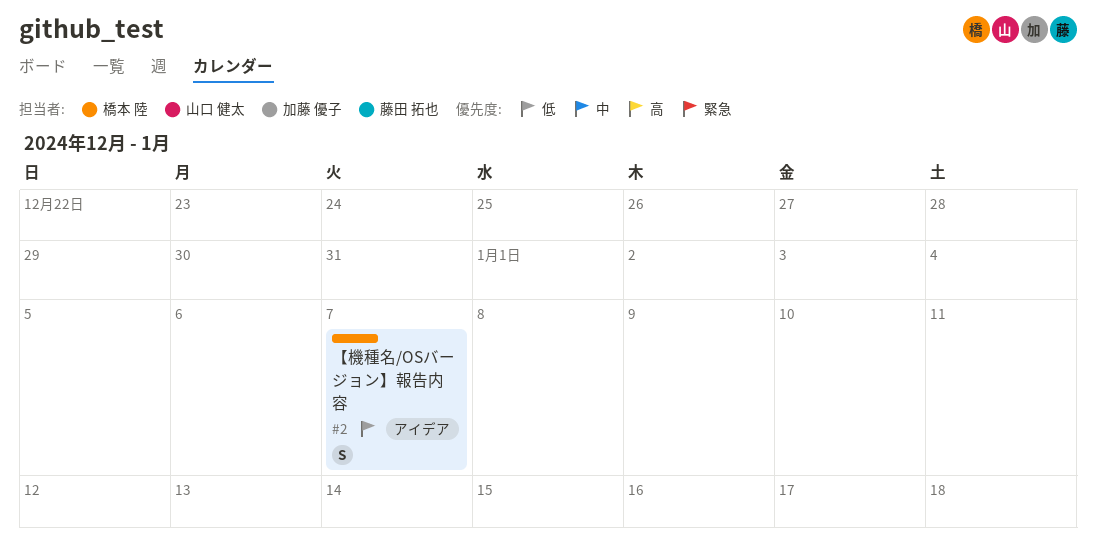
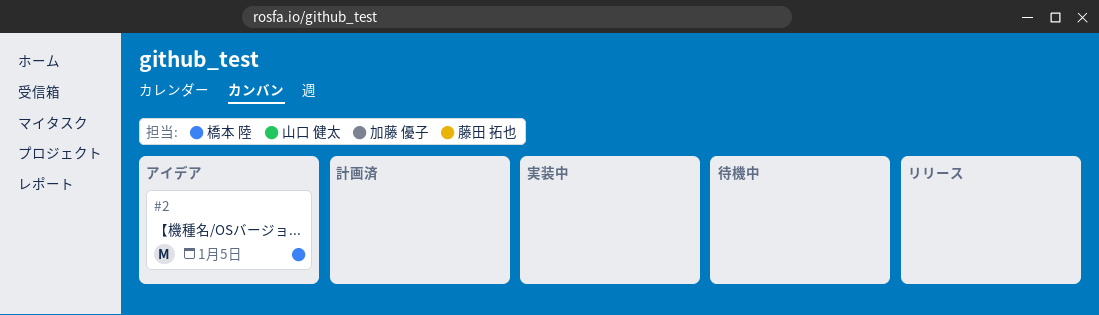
#2, estimate: S -> M
#2, due: Jan 7 -> Jan 5

